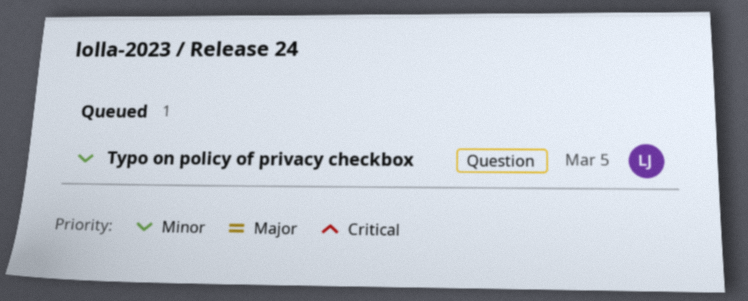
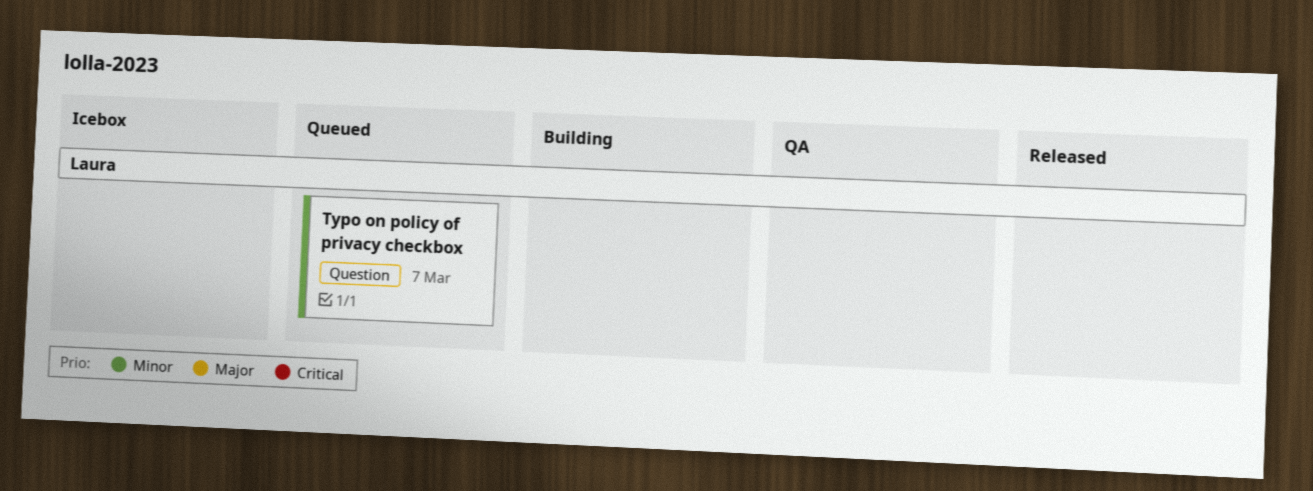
Typo on policy of privacy checkbox, due: Mar 5 -> Mar 7

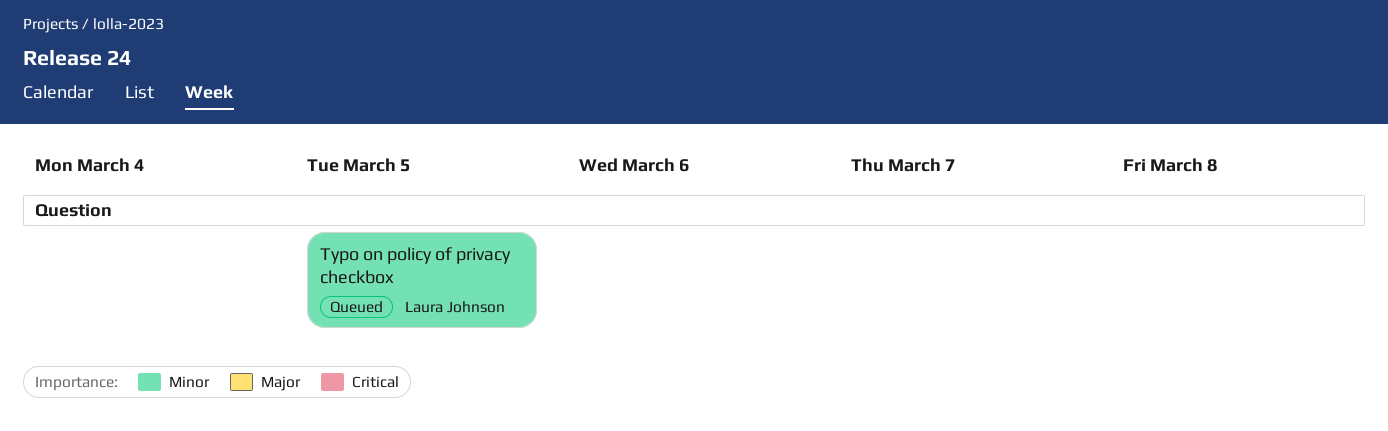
Typo on policy of privacy checkbox, due: Mar 7 -> Mar 5

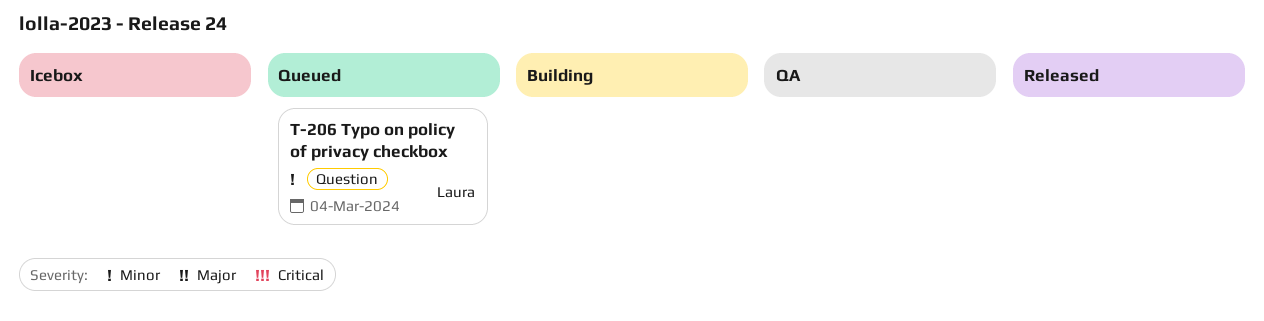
Typo on policy of privacy checkbox, due: Mar 5 -> Mar 4

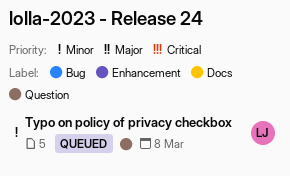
Typo on policy of privacy checkbox, due: Mar 4 -> Mar 8

